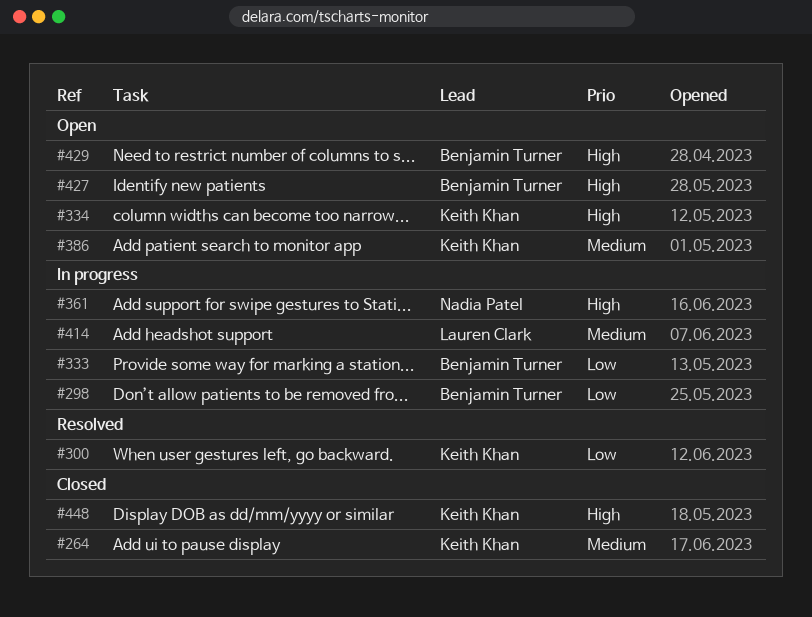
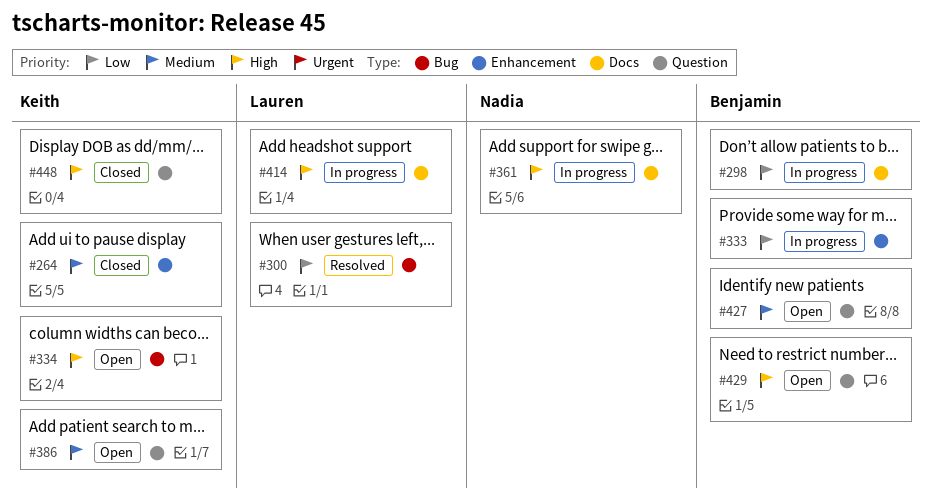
#300, owner: Keith Khan -> Lauren Clark
#414, priority: Medium -> High
#427, priority: High -> Medium

